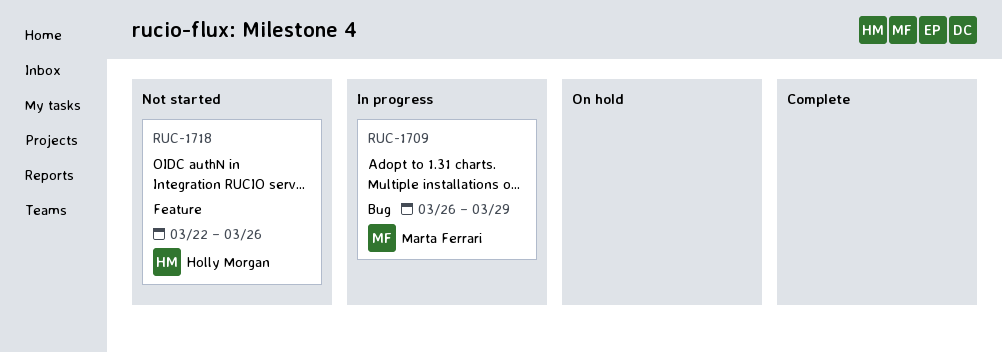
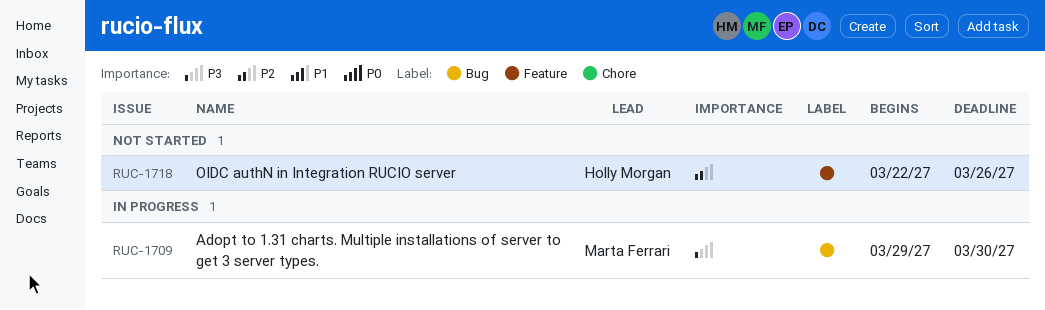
RUC-1709, start: Mar 26 -> Mar 29
RUC-1709, due: Mar 29 -> Mar 30

